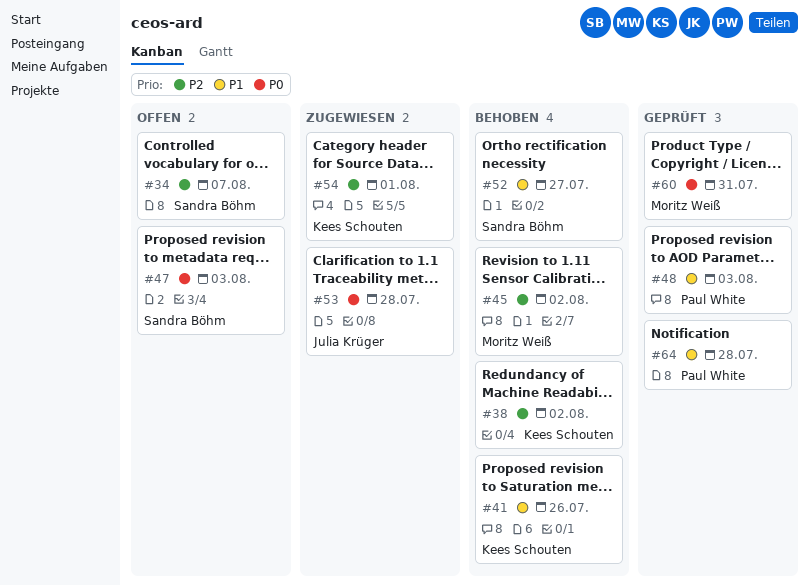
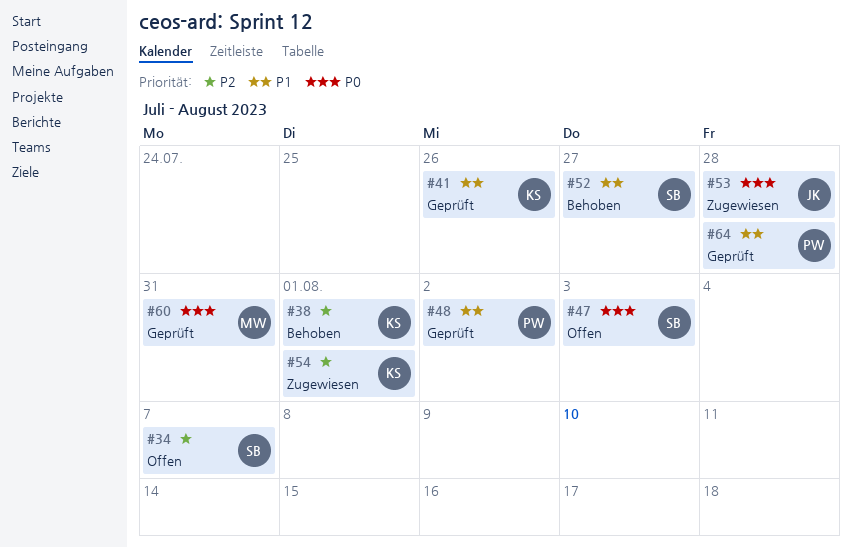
#38, due: Aug 2 -> Aug 1
#41, status: Behoben -> Geprüft
#45: present -> none
#48, due: Aug 3 -> Aug 2

